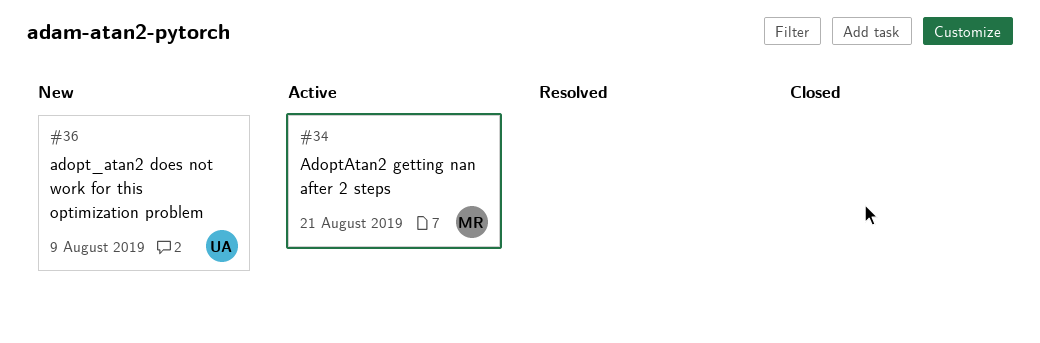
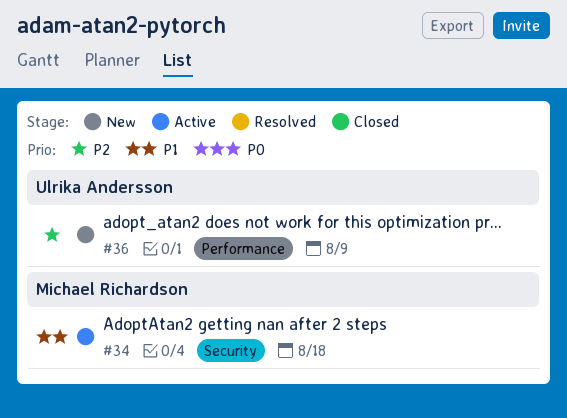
#34, due: Aug 21 -> Aug 18

